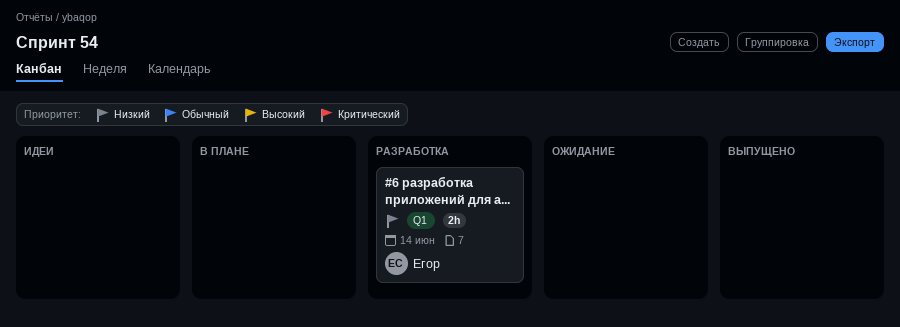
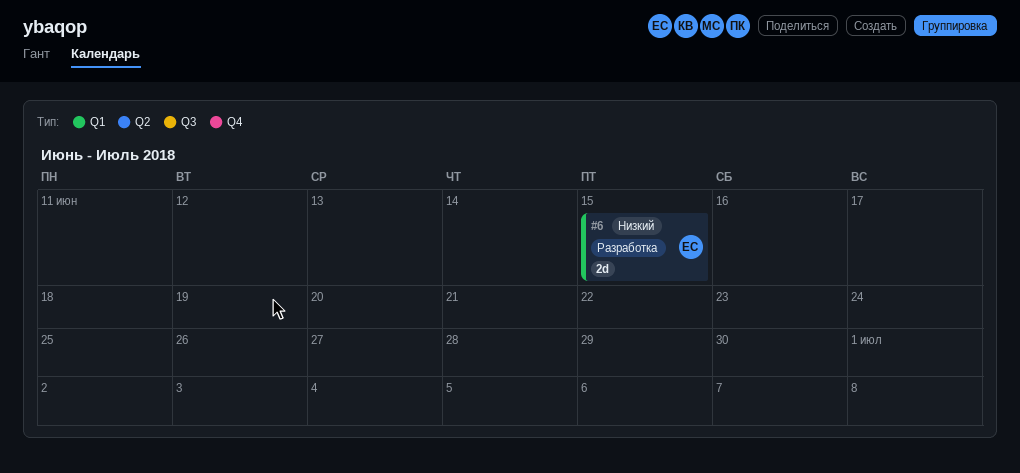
#6, estimate: 2h -> 2d
#6, due: Jun 14 -> Jun 15

